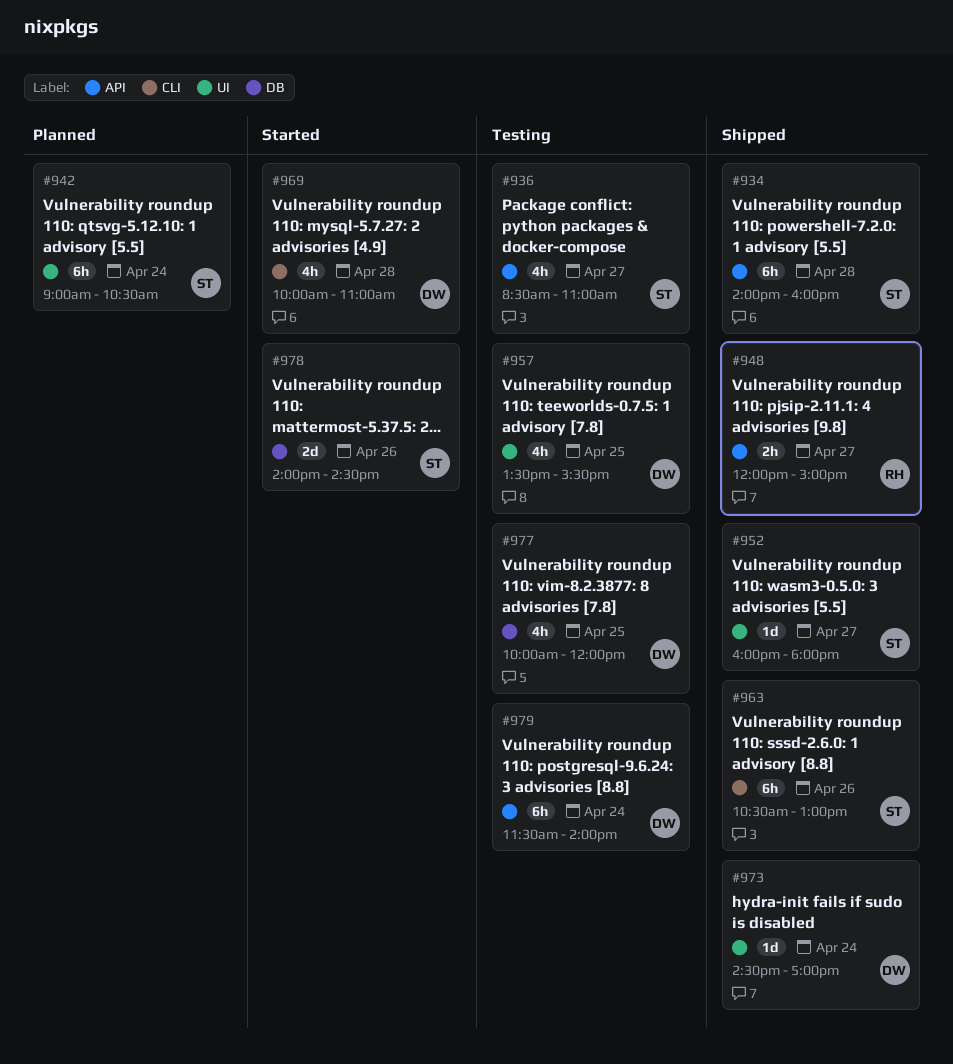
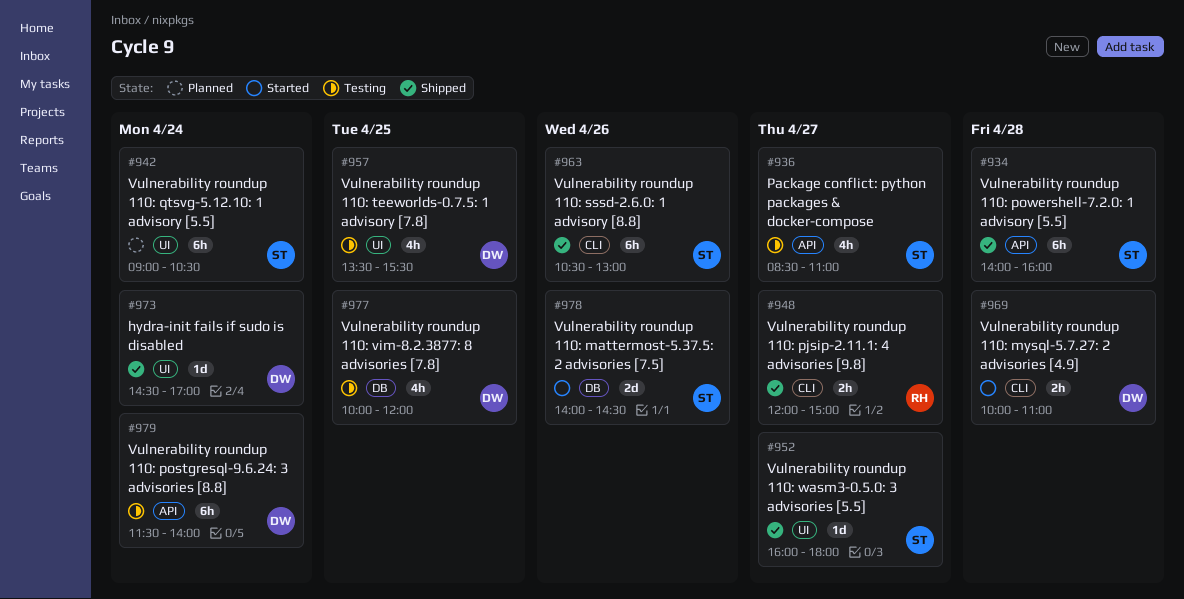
#948, label: API -> CLI
#969, estimate: 4h -> 2h

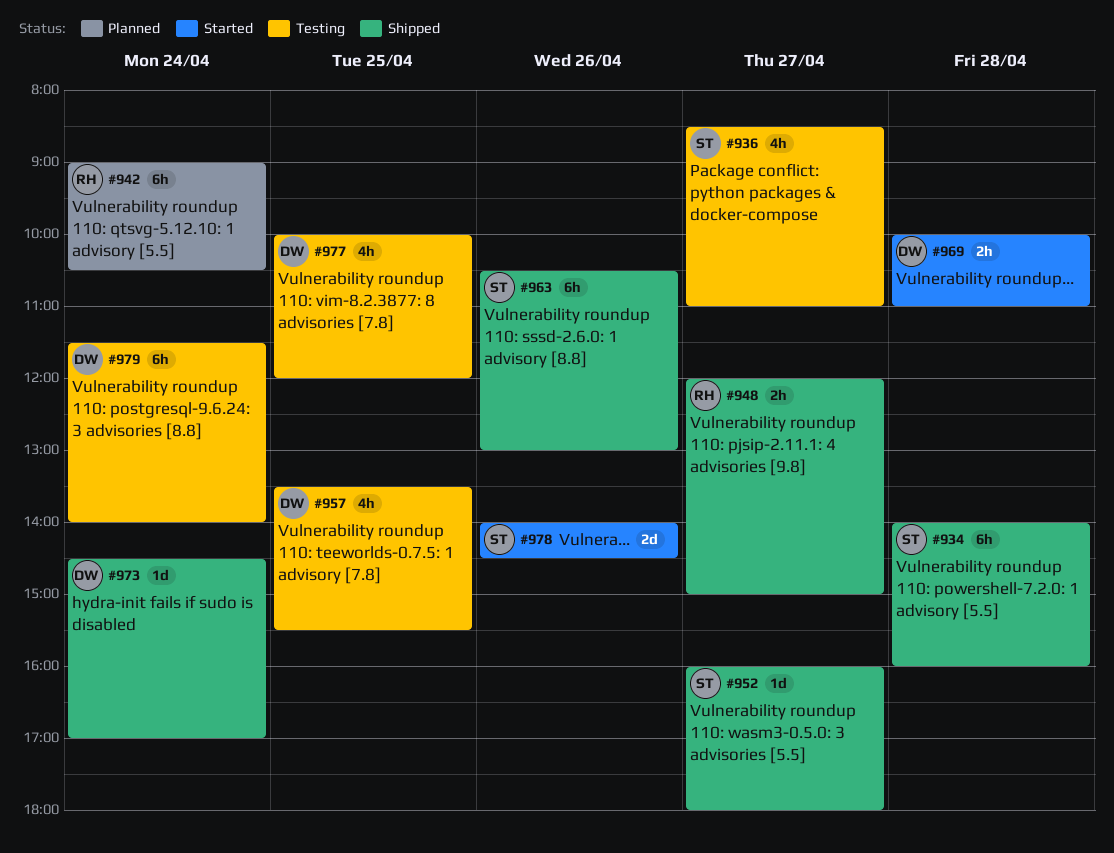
#942, owner: ST -> RH

